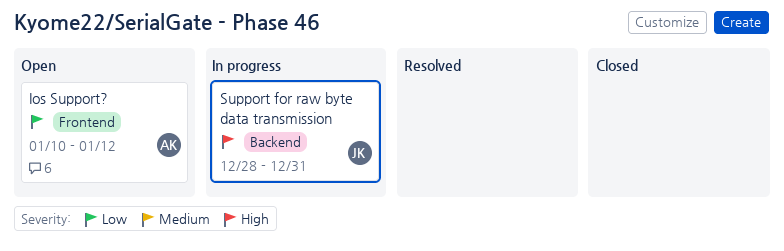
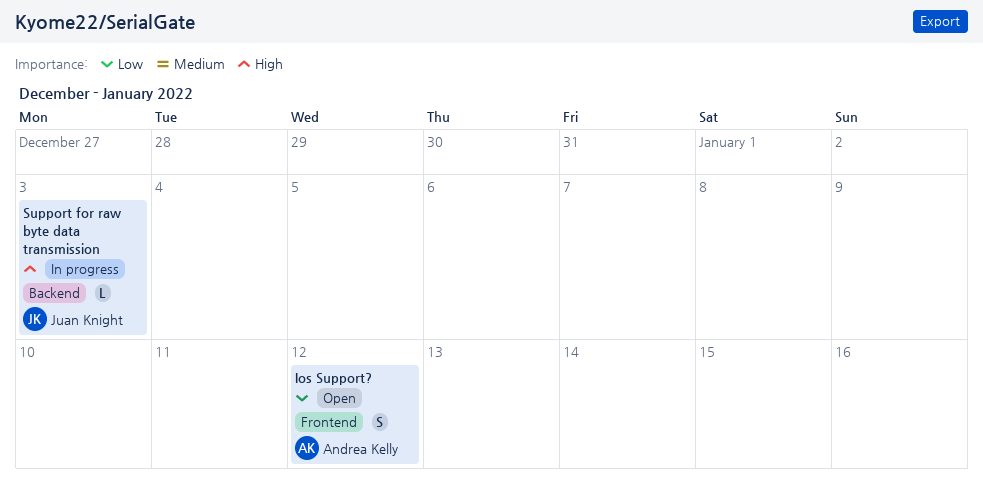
Support for raw byte data transmission, due: Dec 31 -> Jan 3

